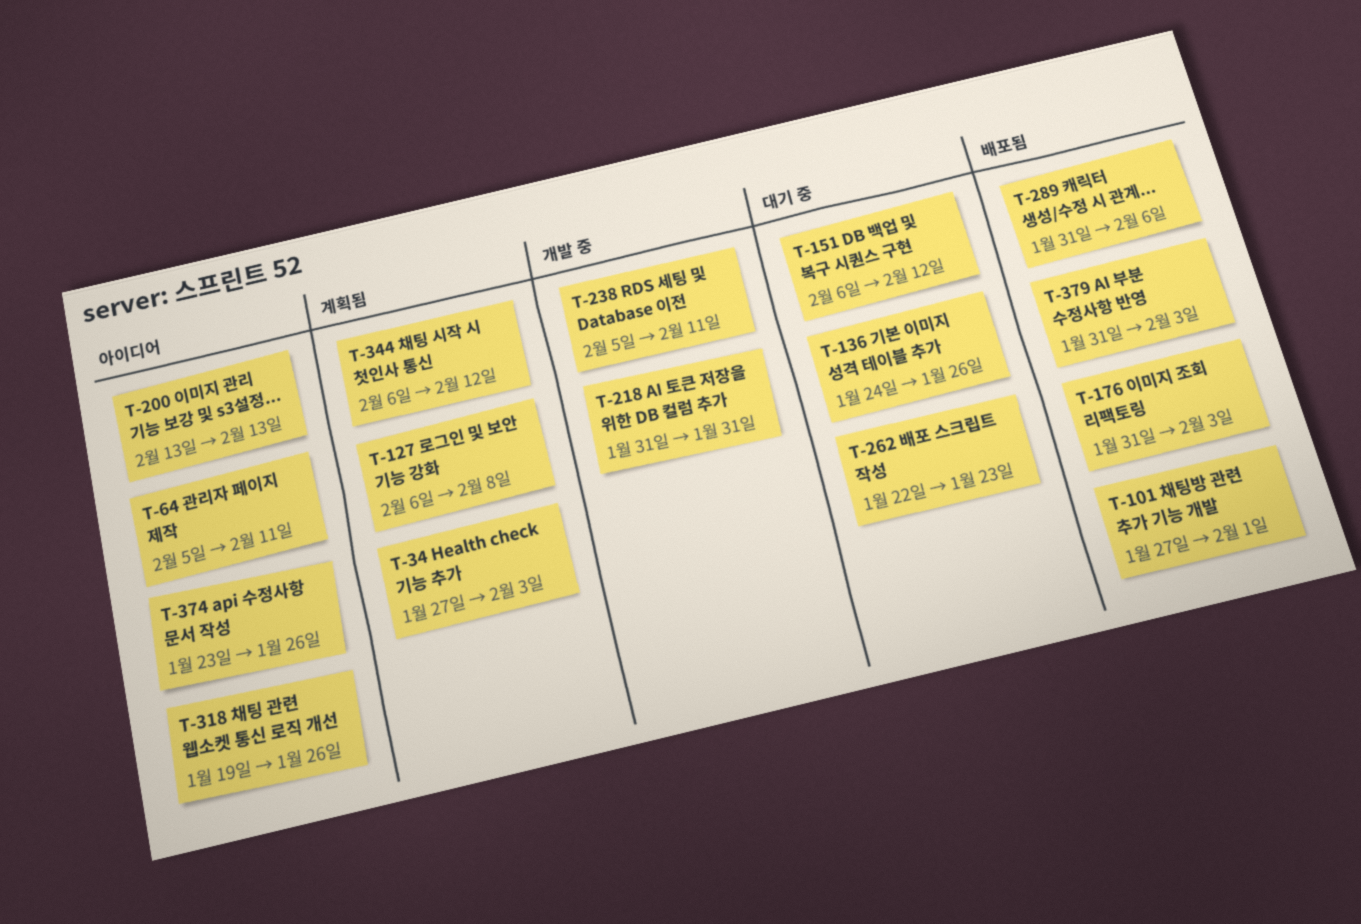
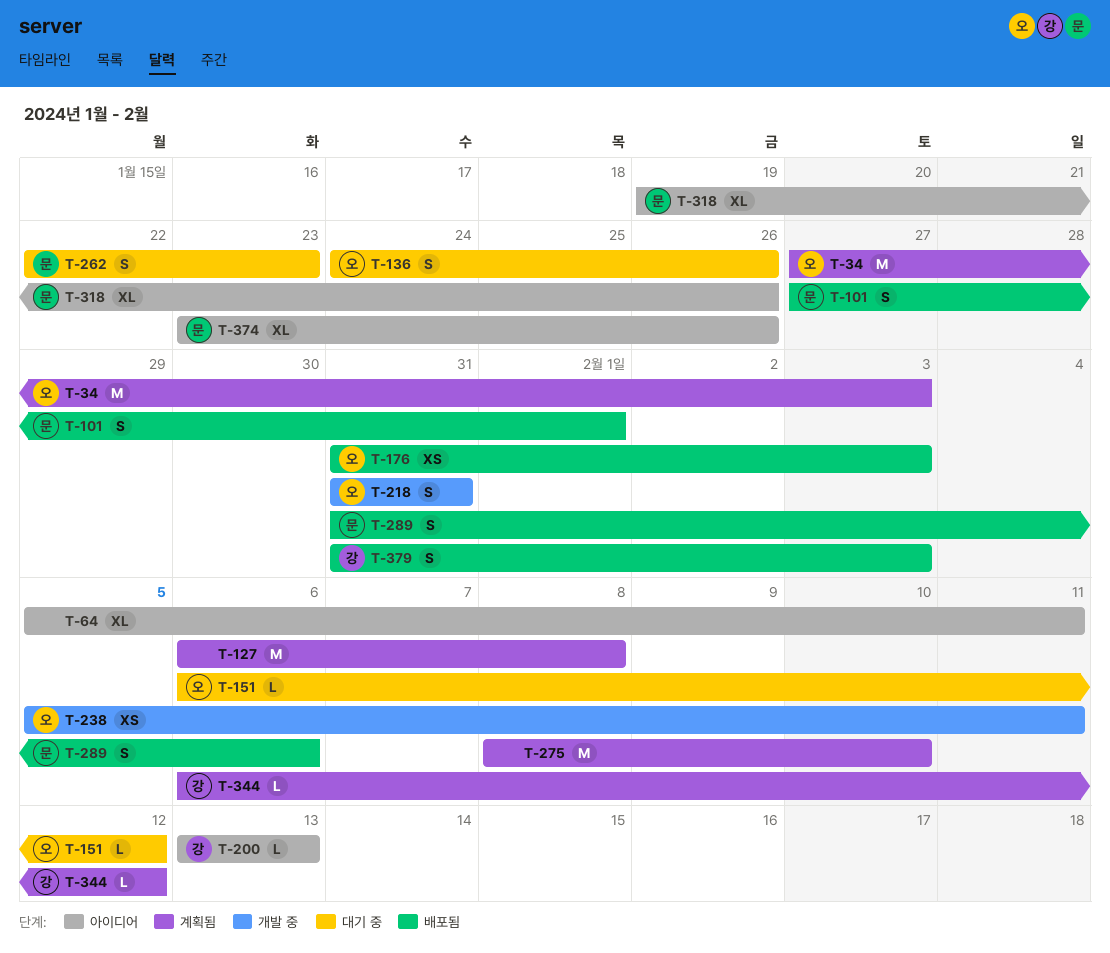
T-275: none -> present

